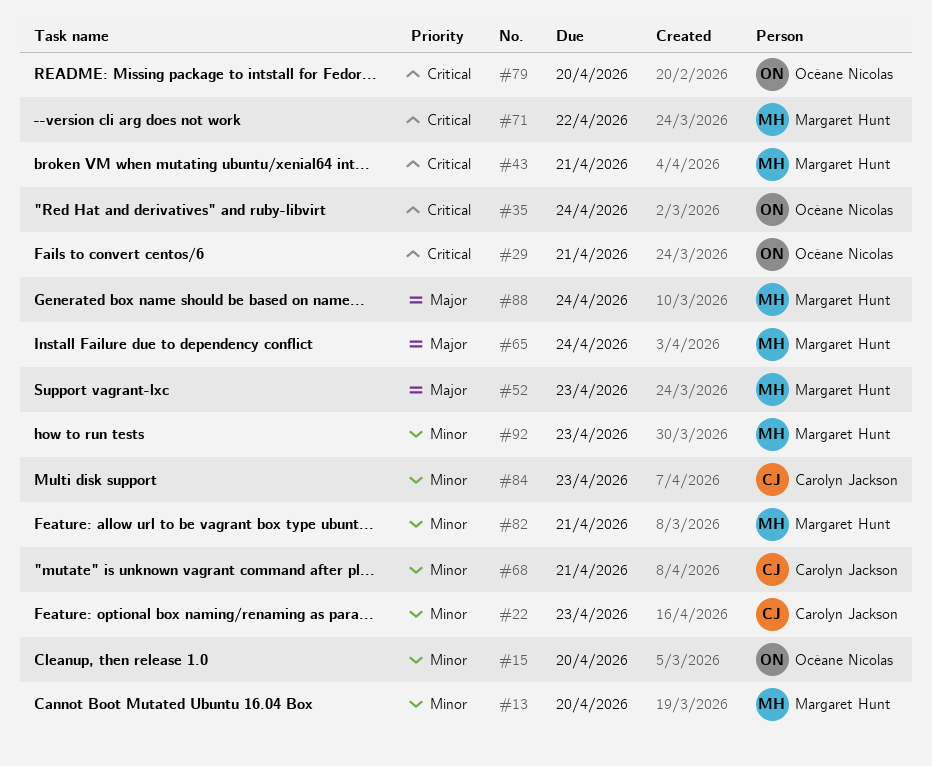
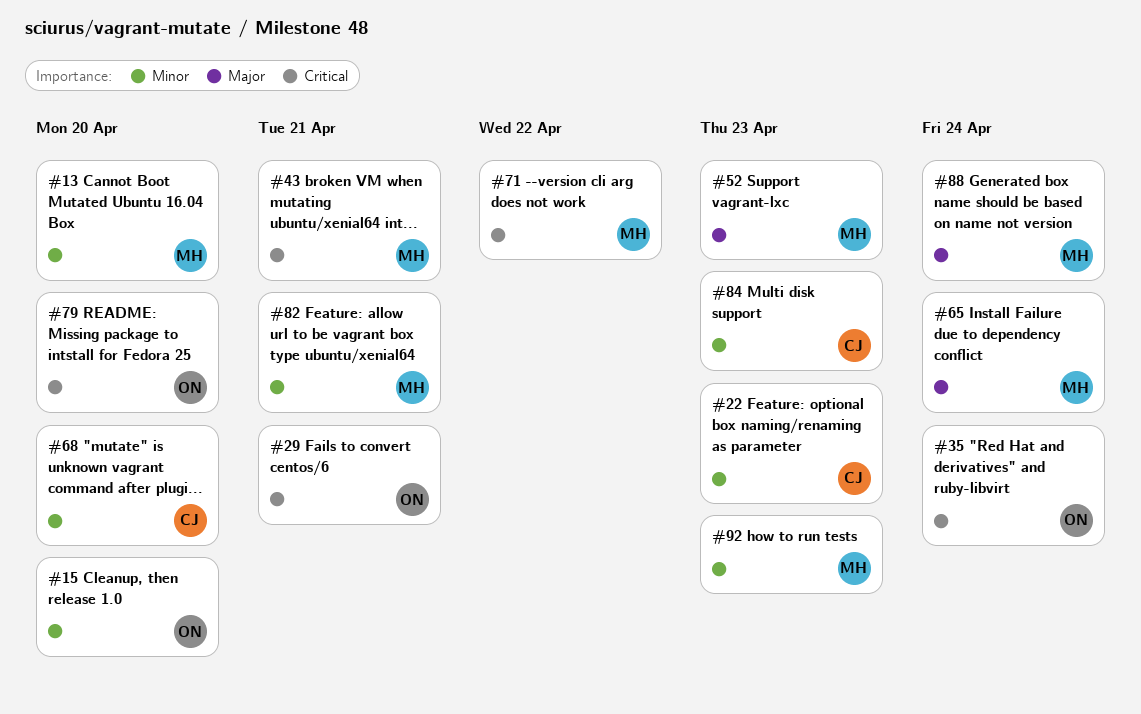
#68, due: Apr 21 -> Apr 20

